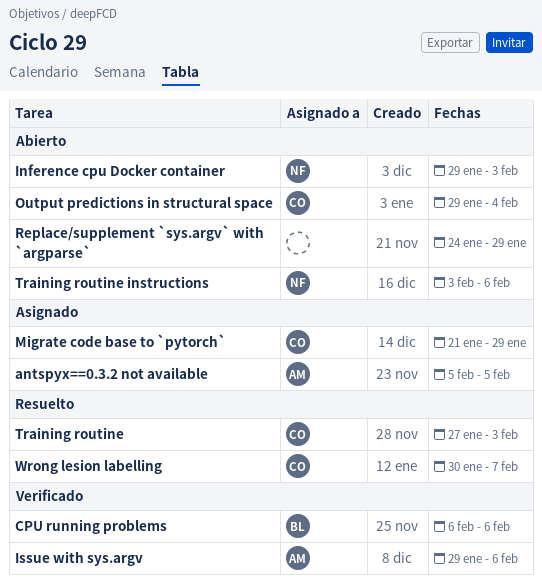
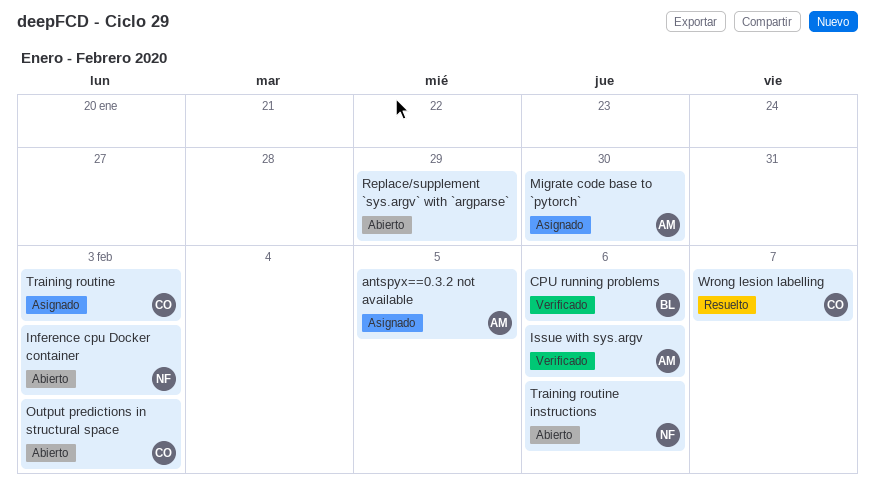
Migrate code base to `pytorch`, owner: CO -> AM
Migrate code base to `pytorch`, due: Jan 29 -> Jan 30
Output predictions in structural space, due: Feb 4 -> Feb 3
Training routine, status: Resuelto -> Asignado

